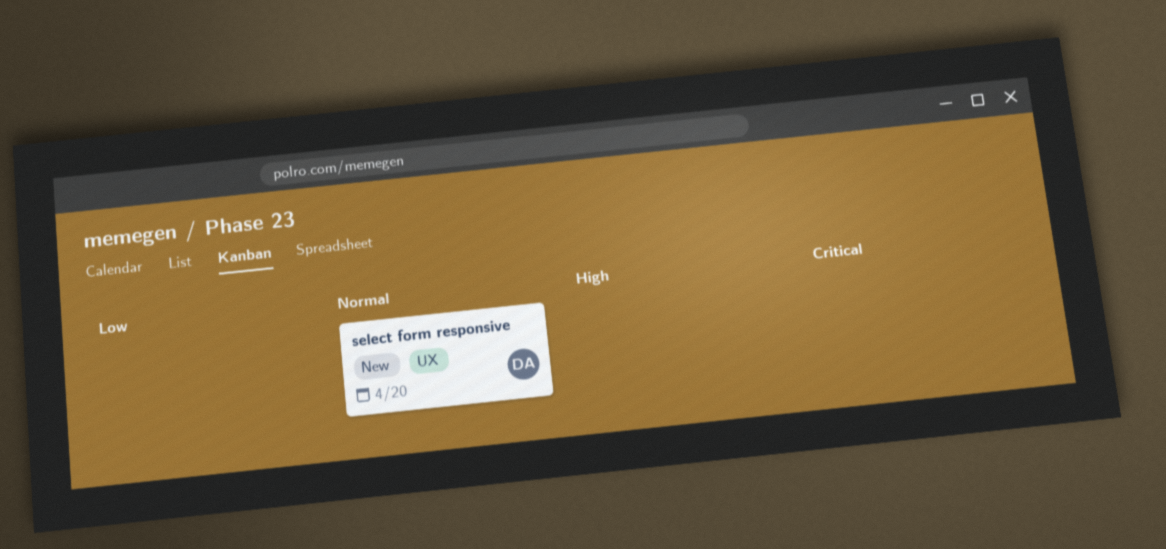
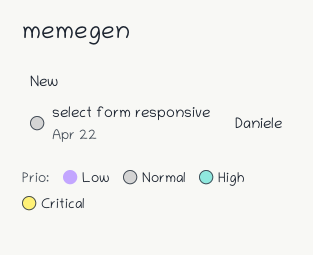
select form responsive, due: Apr 20 -> Apr 22

